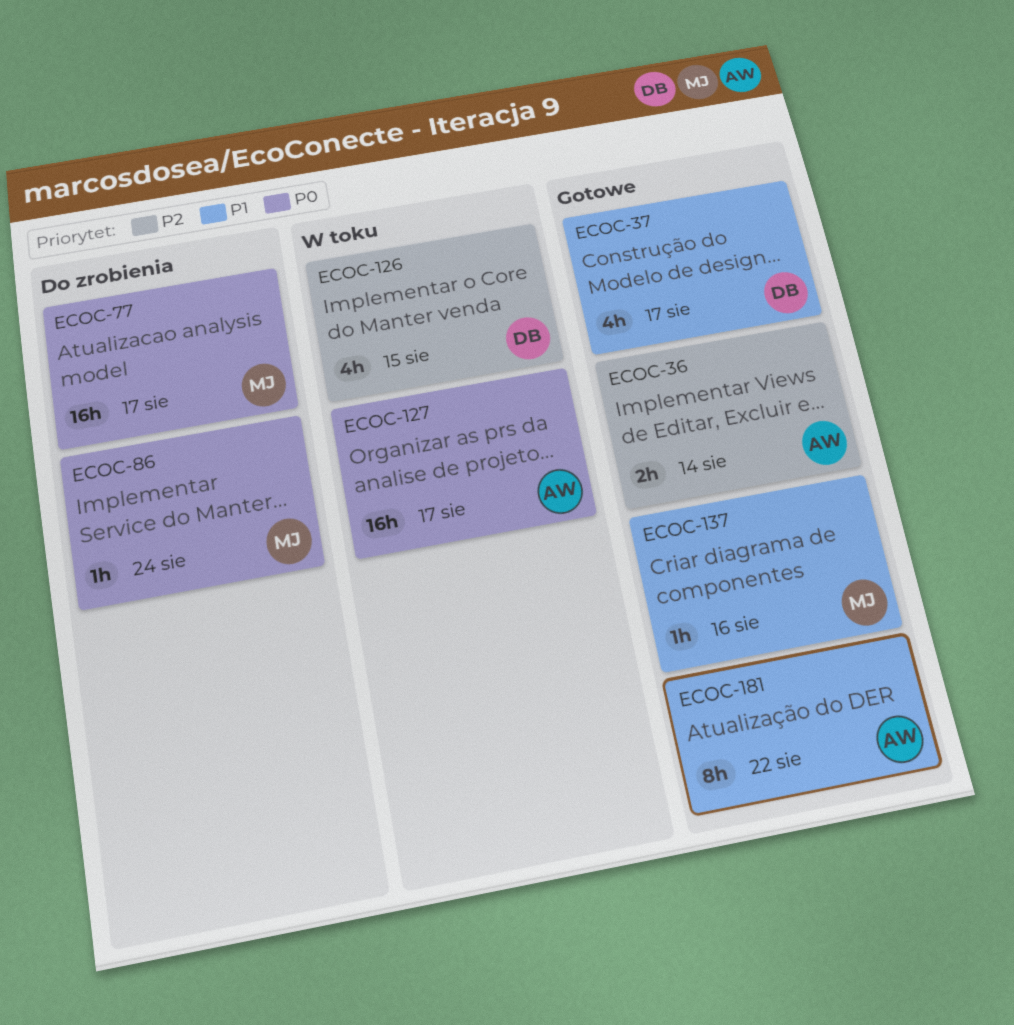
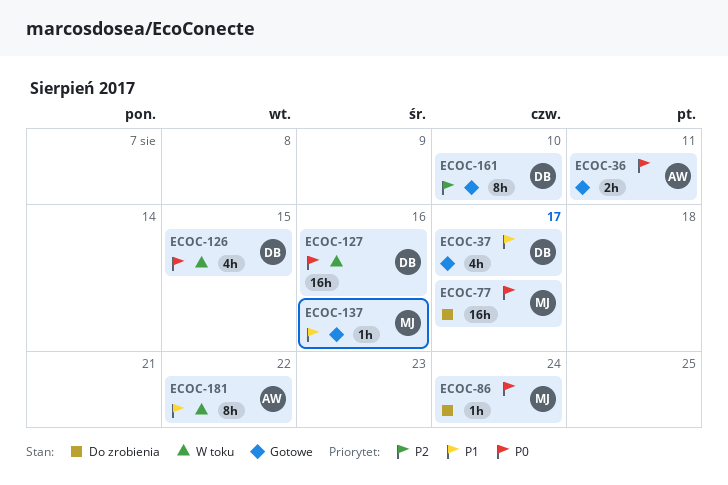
ECOC-36, priority: P2 -> P0
ECOC-36, due: Aug 14 -> Aug 11
ECOC-126, priority: P2 -> P0
ECOC-127, owner: AW -> DB
ECOC-127, due: Aug 17 -> Aug 16
ECOC-161: none -> present
ECOC-181, status: Gotowe -> W toku

